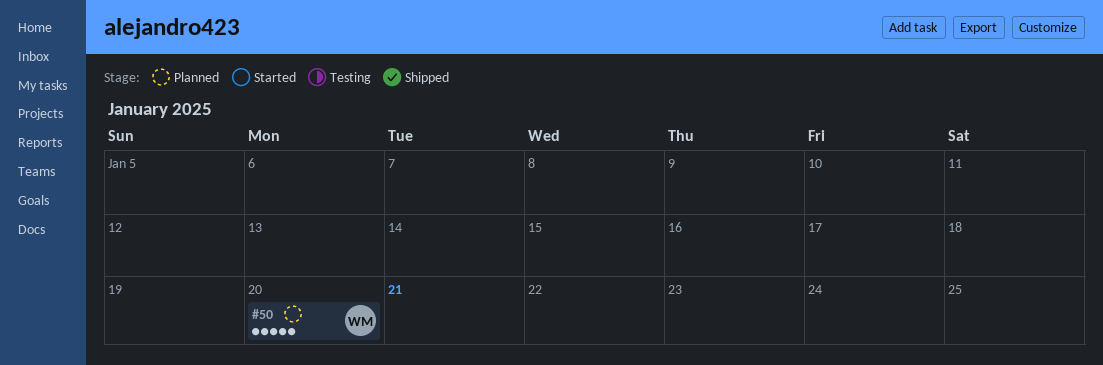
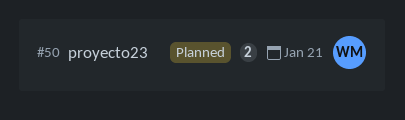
#50, estimate: 5 -> 2
#50, due: Jan 20 -> Jan 21

